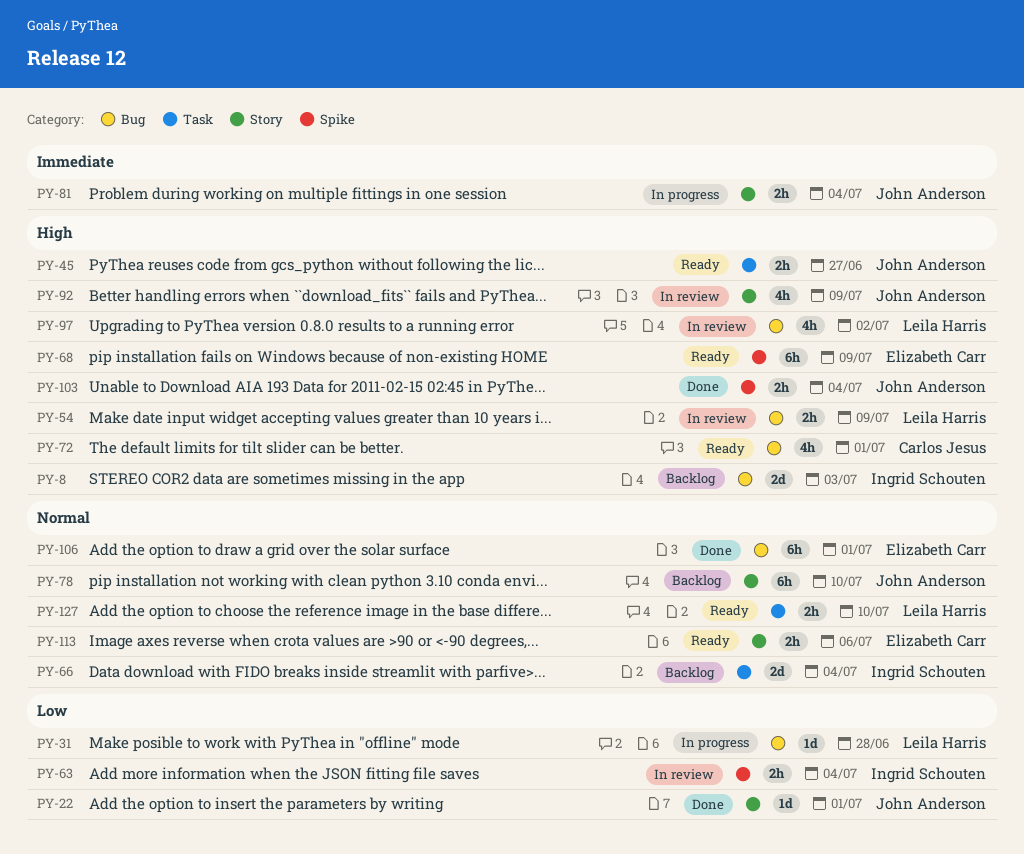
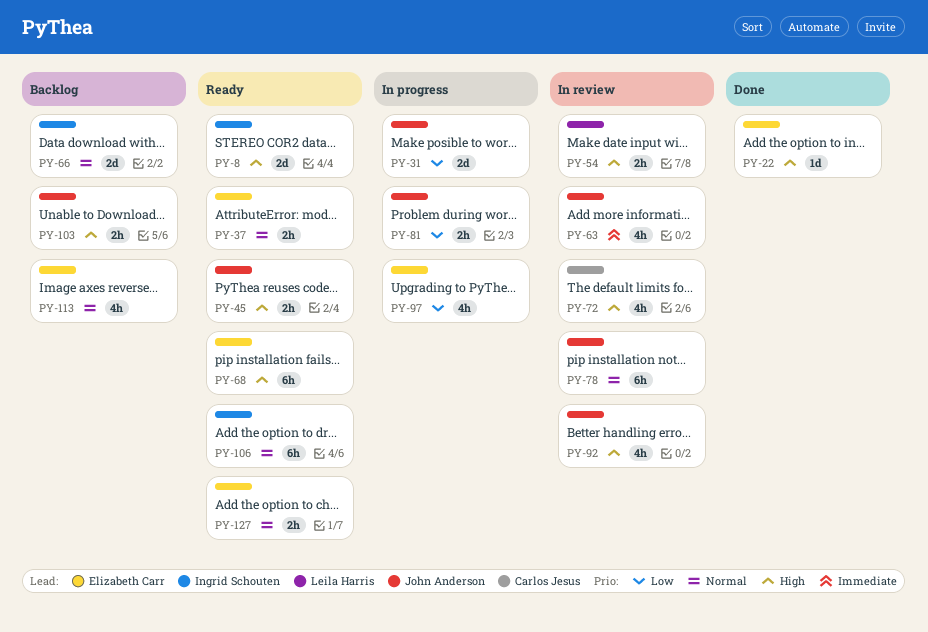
PY-8, status: Backlog -> Ready
PY-22, owner: John Anderson -> Elizabeth Carr
PY-22, priority: Low -> High
PY-31, owner: Leila Harris -> John Anderson
PY-31, estimate: 1d -> 2d
PY-37: none -> present
PY-63, owner: Ingrid Schouten -> John Anderson
PY-63, priority: Low -> Immediate
PY-63, estimate: 2h -> 4h
PY-72, status: Ready -> In review
PY-78, status: Backlog -> In review
PY-81, priority: Immediate -> Low
PY-97, status: In review -> In progress
PY-97, owner: Leila Harris -> Elizabeth Carr
PY-97, priority: High -> Low
PY-103, status: Done -> Backlog
PY-106, status: Done -> Ready
PY-106, owner: Elizabeth Carr -> Ingrid Schouten
PY-113, status: Ready -> Backlog
PY-113, estimate: 2h -> 4h
PY-127, owner: Leila Harris -> Elizabeth Carr

